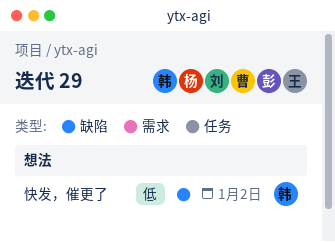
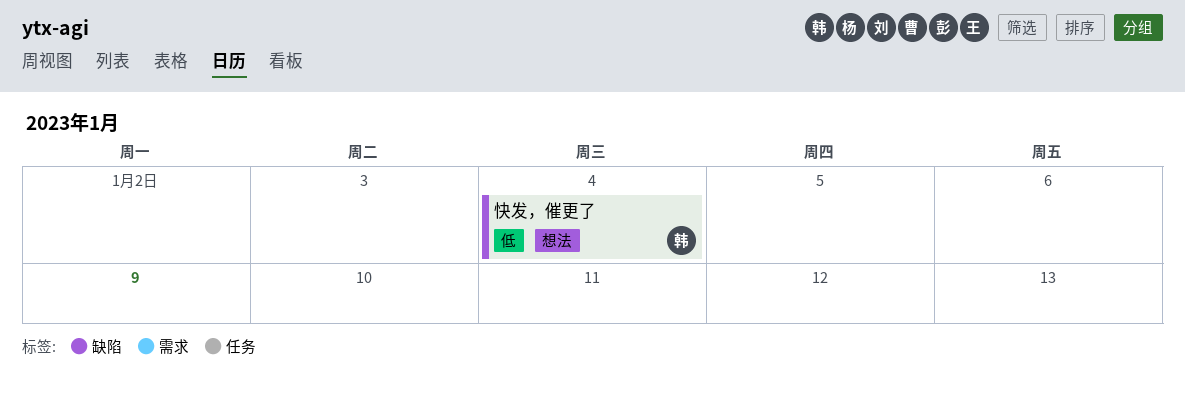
快发，催更了, due: Jan 2 -> Jan 4

